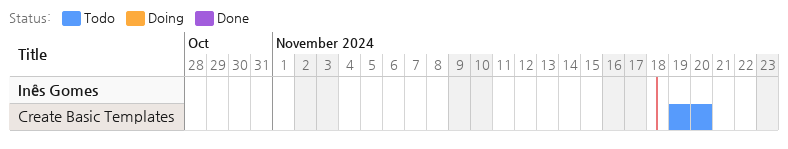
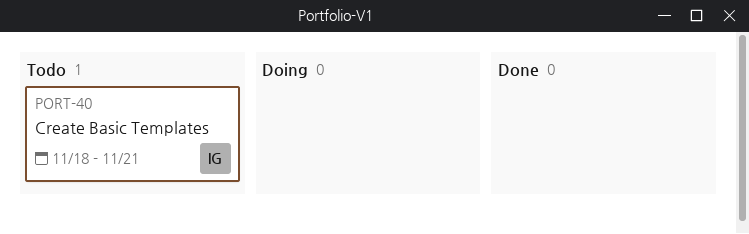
Create Basic Templates, start: Nov 19 -> Nov 18
Create Basic Templates, due: Nov 20 -> Nov 21

